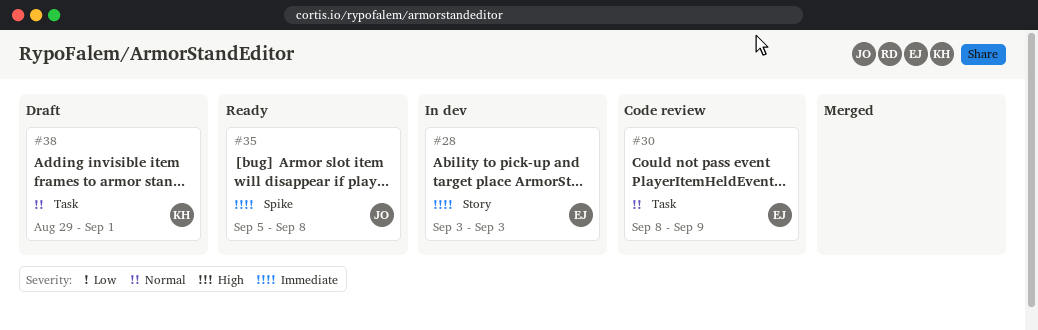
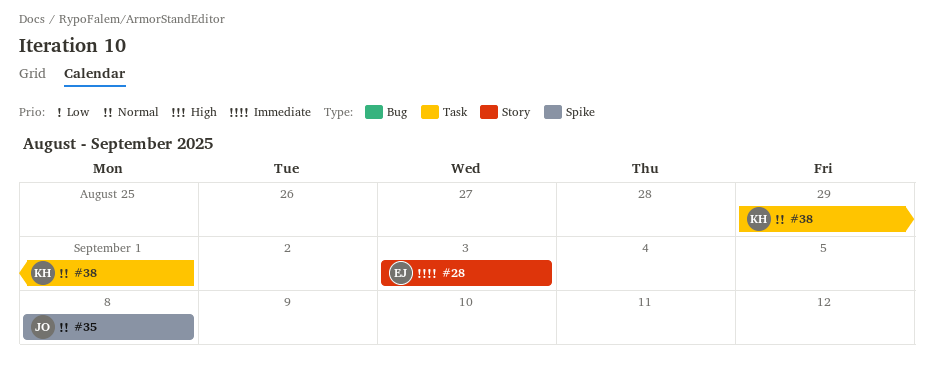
#30: present -> none
#35, priority: Immediate -> Normal
#35, start: Sep 5 -> Sep 8

